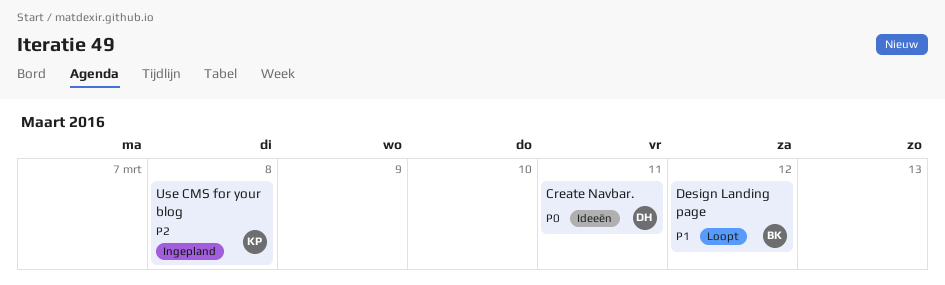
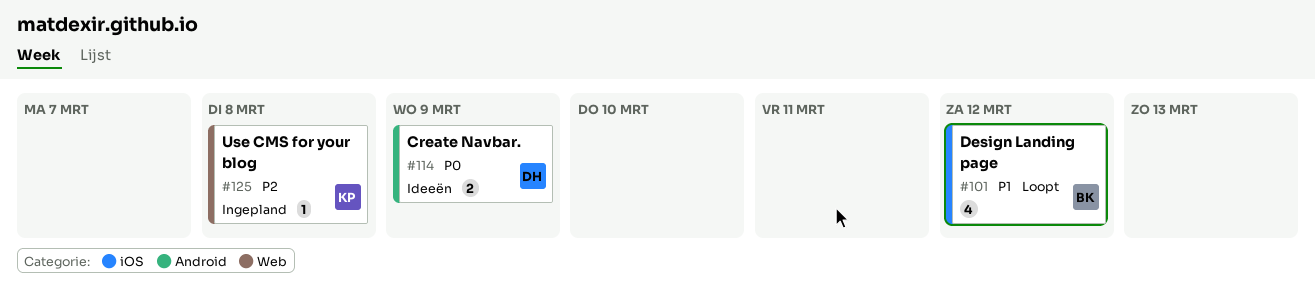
Create Navbar., due: Mar 11 -> Mar 9

